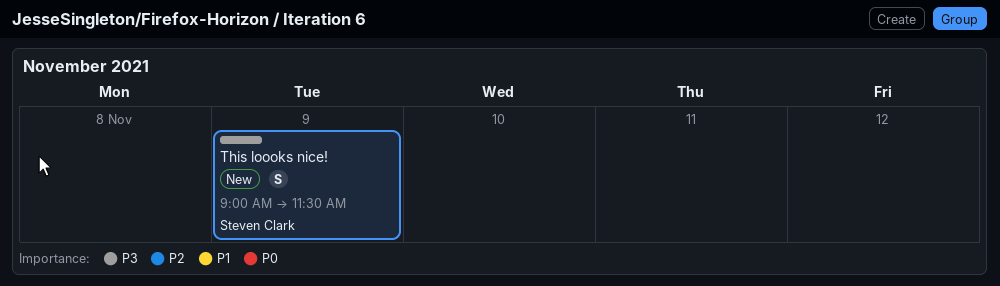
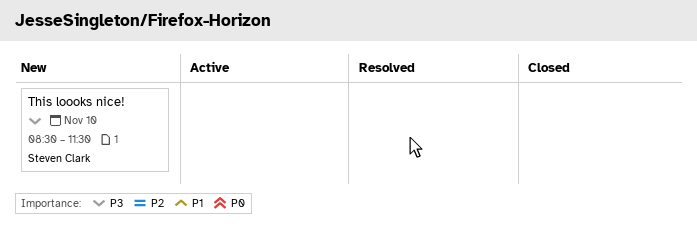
This loooks nice!, day: Nov 9 -> Nov 10
This loooks nice!, begins: 09:00 -> 08:30

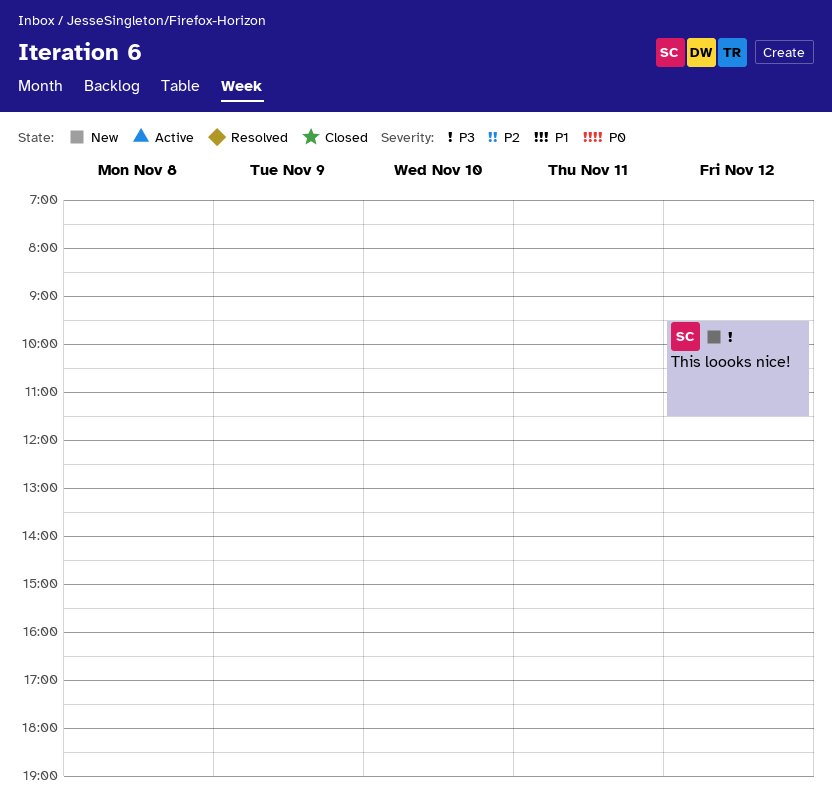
This loooks nice!, day: Nov 10 -> Nov 12
This loooks nice!, begins: 08:30 -> 09:30

